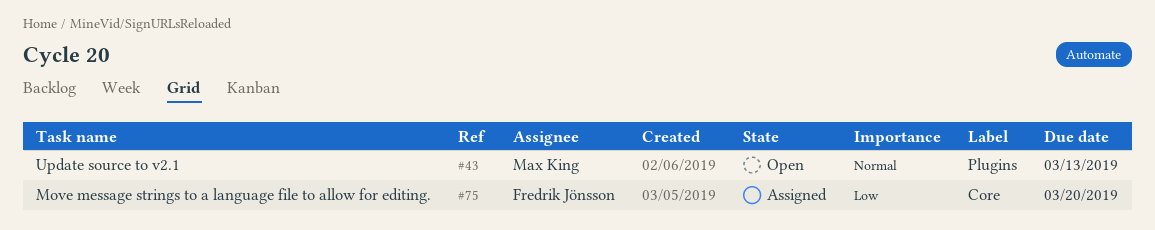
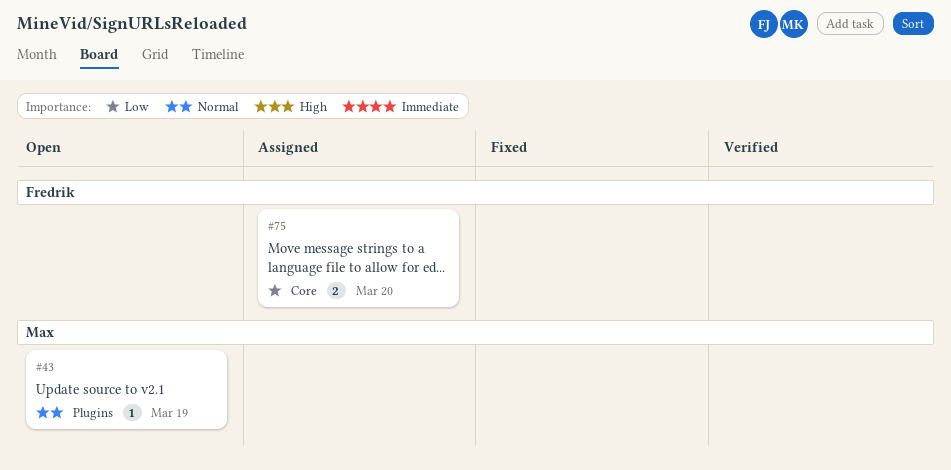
#43, due: Mar 13 -> Mar 19

